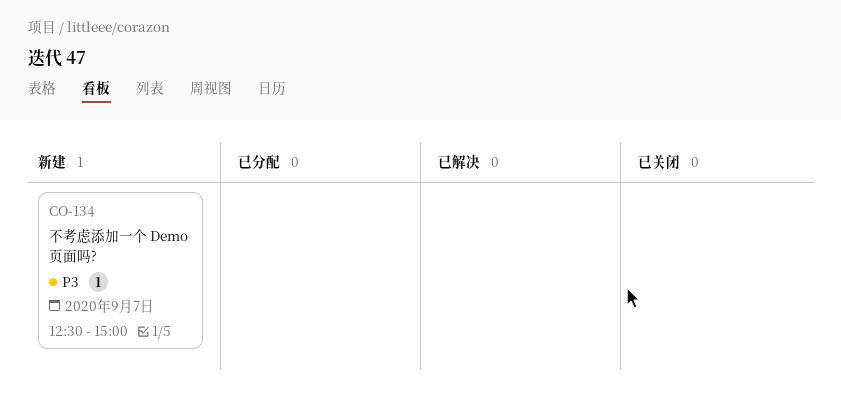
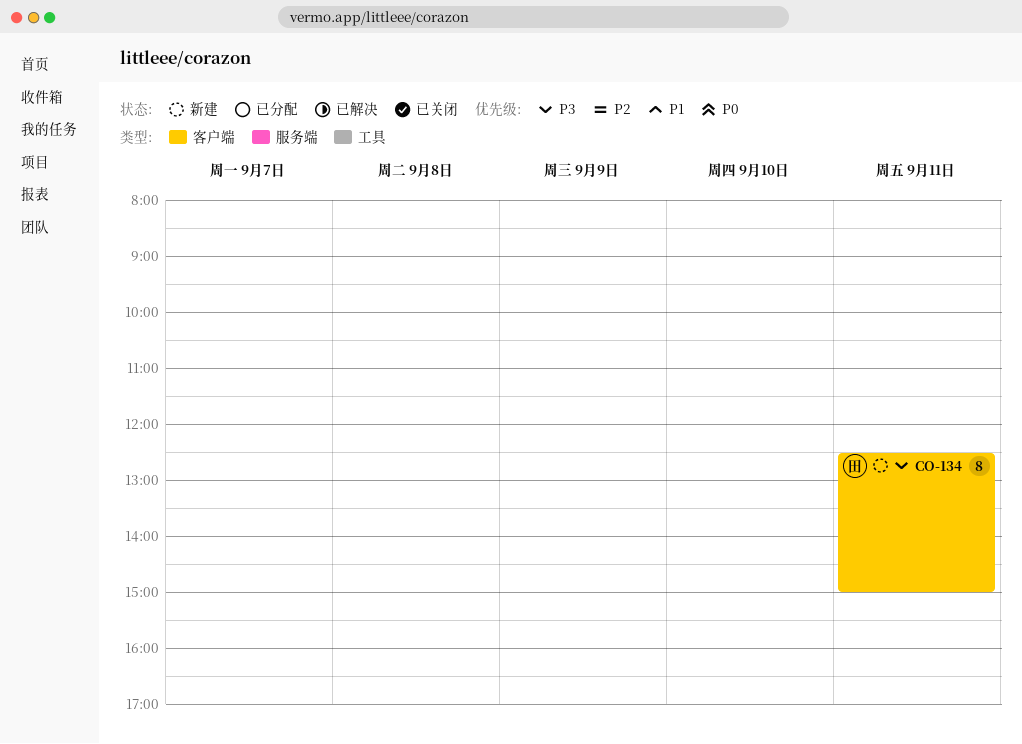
CO-134, estimate: 1 -> 8
CO-134, day: Sep 7 -> Sep 11

